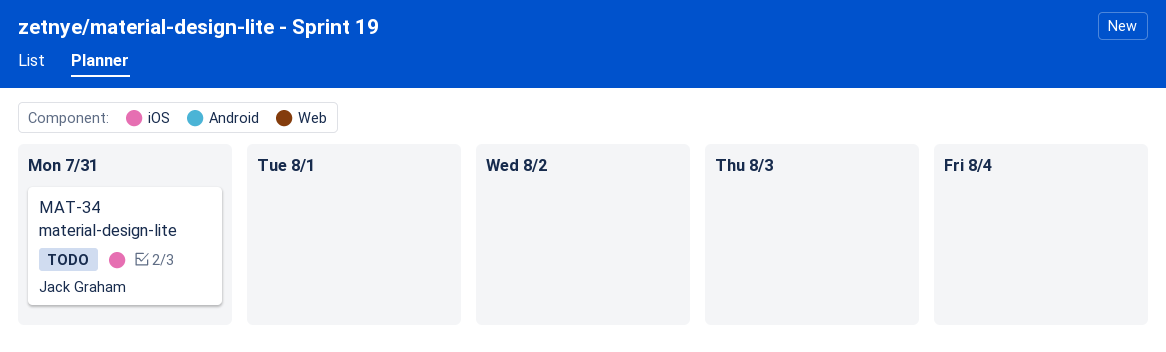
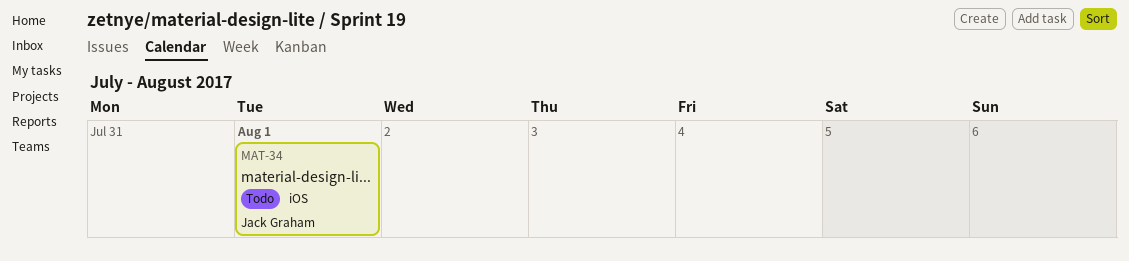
MAT-34, due: Jul 31 -> Aug 1

